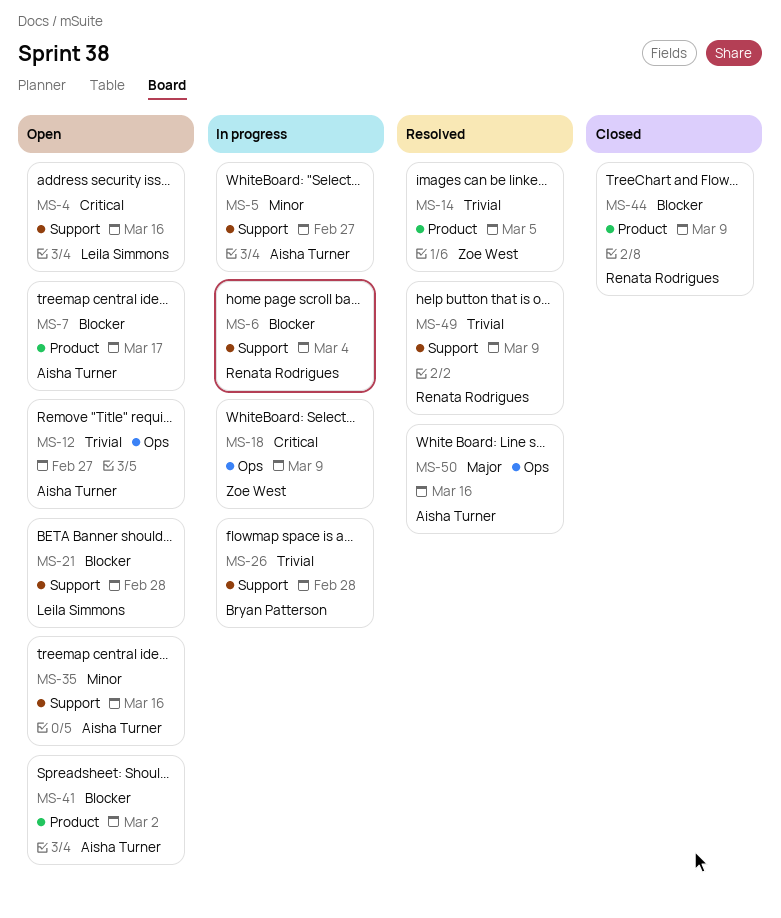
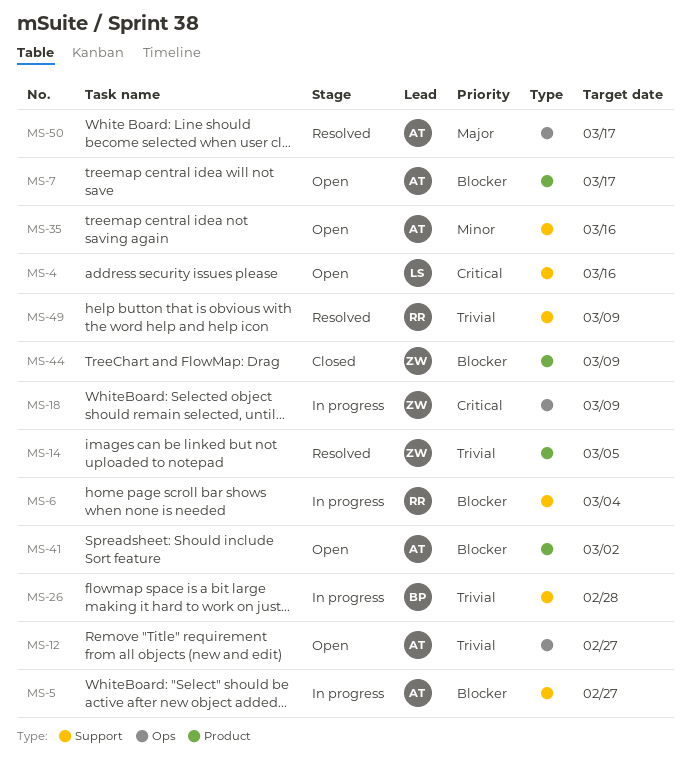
MS-5, priority: Minor -> Blocker
MS-21: present -> none
MS-44, owner: Renata Rodrigues -> Zoe West
MS-50, due: Mar 16 -> Mar 17

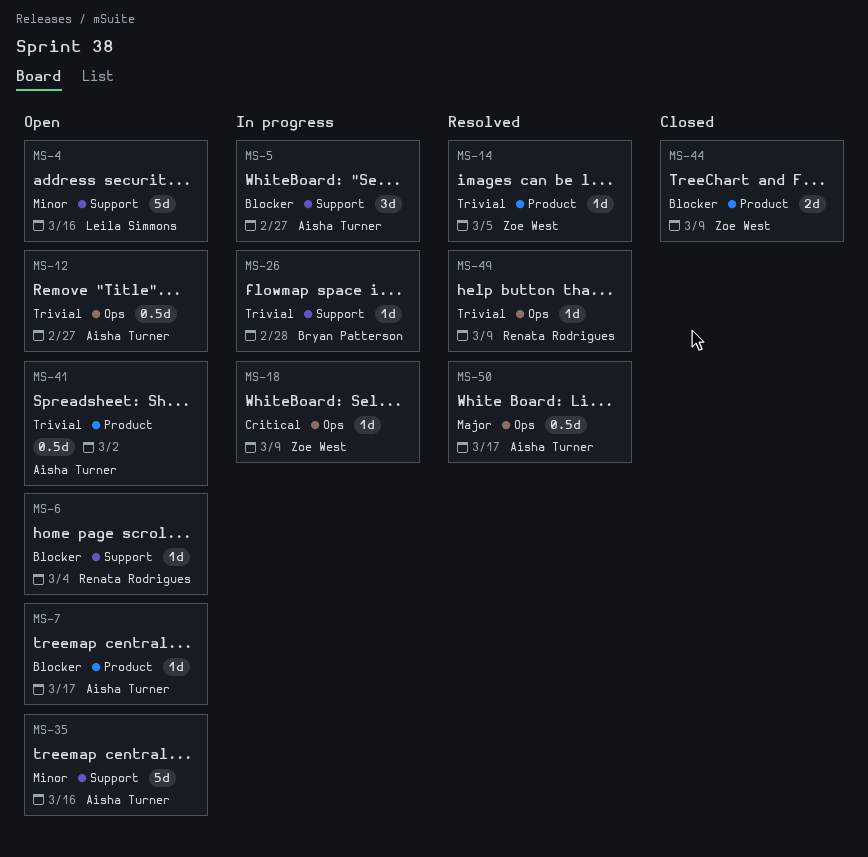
MS-4, priority: Critical -> Minor
MS-6, status: In progress -> Open
MS-41, priority: Blocker -> Trivial
MS-49, label: Support -> Ops

